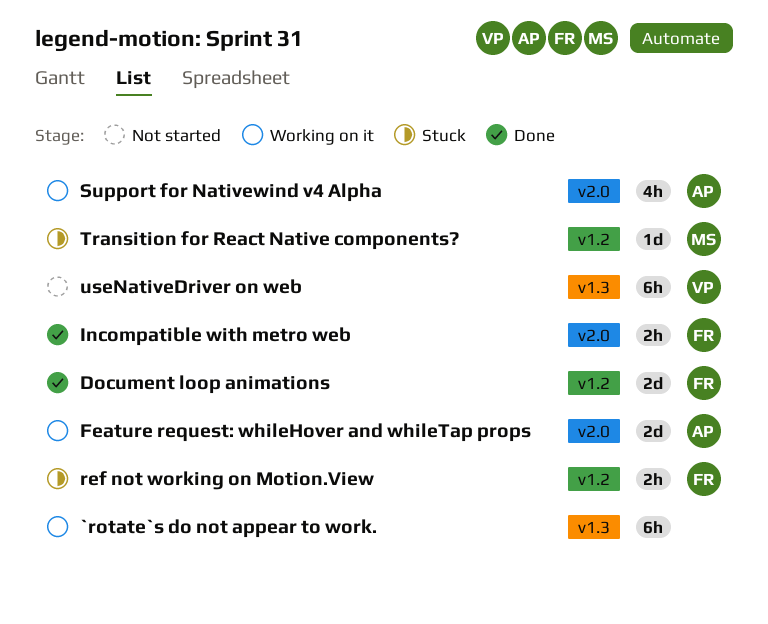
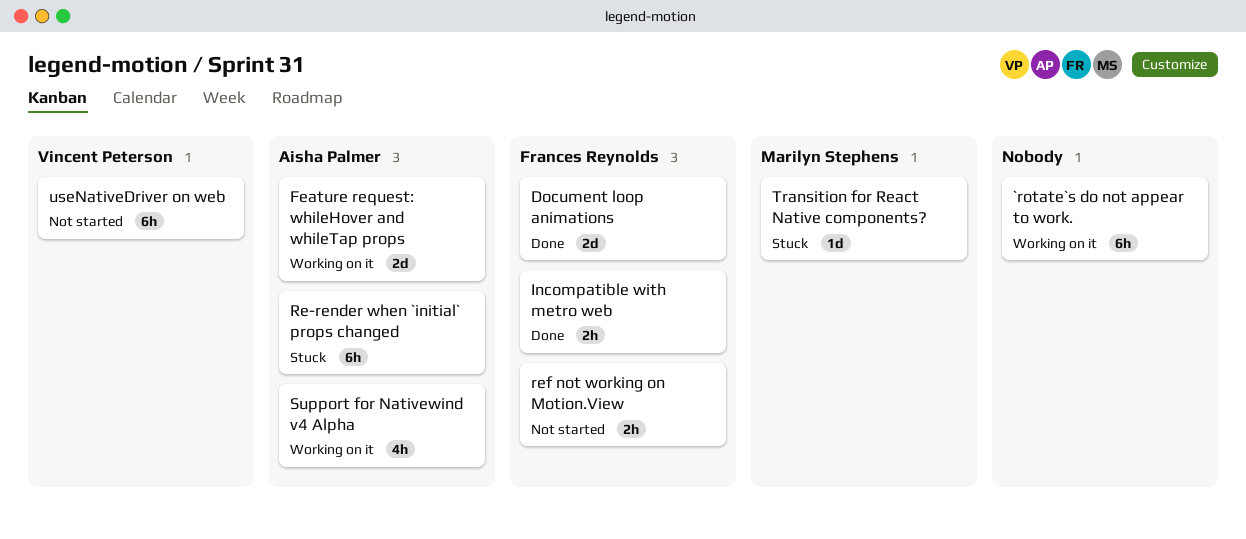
Re-render when `initial` props changed: none -> present
ref not working on Motion.View, status: Stuck -> Not started

